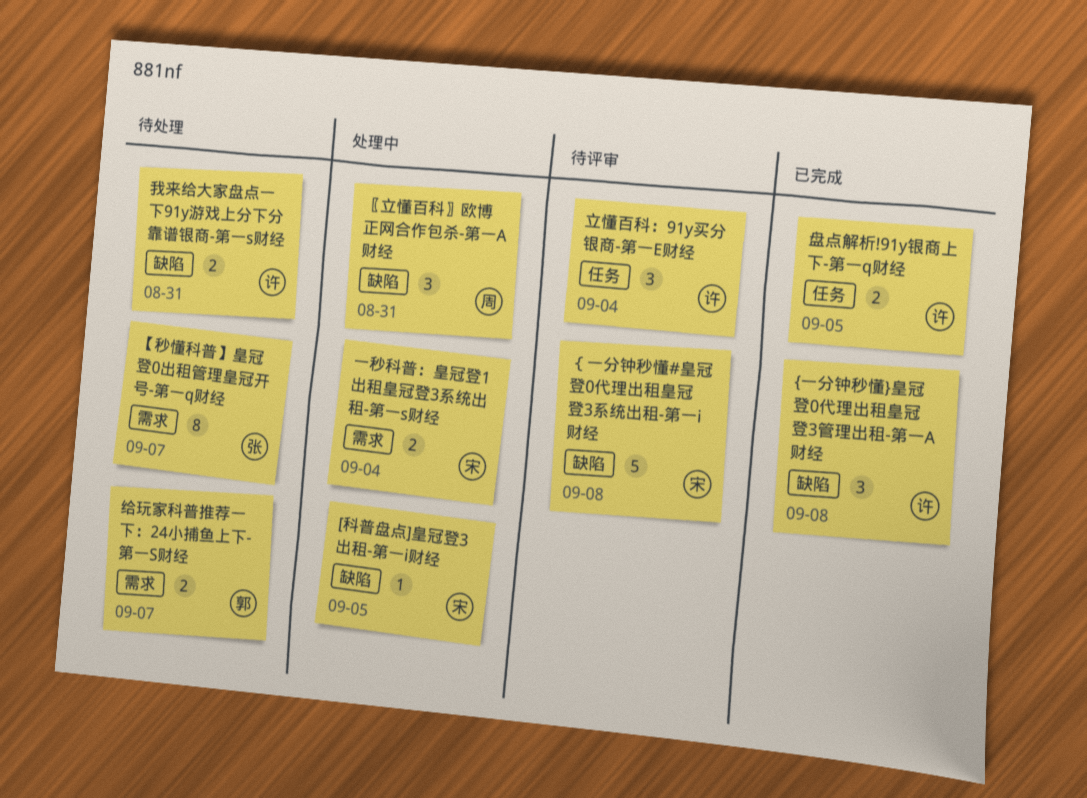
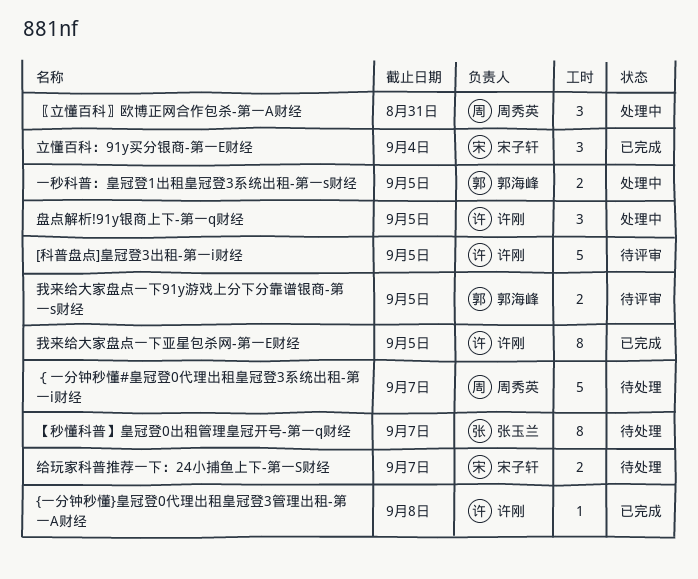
[科普盘点]皇冠登3出租-第一i财经, status: 处理中 -> 待评审
[科普盘点]皇冠登3出租-第一i财经, owner: 宋子轩 -> 许刚
[科普盘点]皇冠登3出租-第一i财经, estimate: 1 -> 5
{一分钟秒懂}皇冠登0代理出租皇冠登3管理出租-第一A财经, estimate: 3 -> 1
一秒科普：皇冠登1出租皇冠登3系统出租-第一s财经, owner: 宋子轩 -> 郭海峰
一秒科普：皇冠登1出租皇冠登3系统出租-第一s财经, due: Sep 4 -> Sep 5
我来给大家盘点一下91y游戏上分下分靠谱银商-第一s财经, status: 待处理 -> 待评审
我来给大家盘点一下91y游戏上分下分靠谱银商-第一s财经, owner: 许刚 -> 郭海峰
我来给大家盘点一下91y游戏上分下分靠谱银商-第一s财经, due: Aug 31 -> Sep 5
我来给大家盘点一下亚星包杀网-第一E财经: none -> present
盘点解析!91y银商上下-第一q财经, status: 已完成 -> 处理中
盘点解析!91y银商上下-第一q财经, estimate: 2 -> 3
立懂百科：91y买分银商-第一E财经, status: 待评审 -> 已完成
立懂百科：91y买分银商-第一E财经, owner: 许刚 -> 宋子轩
给玩家科普推荐一下：24小捕鱼上下-第一S财经, owner: 郭海峰 -> 宋子轩
｛一分钟秒懂#皇冠登0代理出租皇冠登3系统出租-第一i财经, status: 待评审 -> 待处理
｛一分钟秒懂#皇冠登0代理出租皇冠登3系统出租-第一i财经, owner: 宋子轩 -> 周秀英
｛一分钟秒懂#皇冠登0代理出租皇冠登3系统出租-第一i财经, due: Sep 8 -> Sep 7

